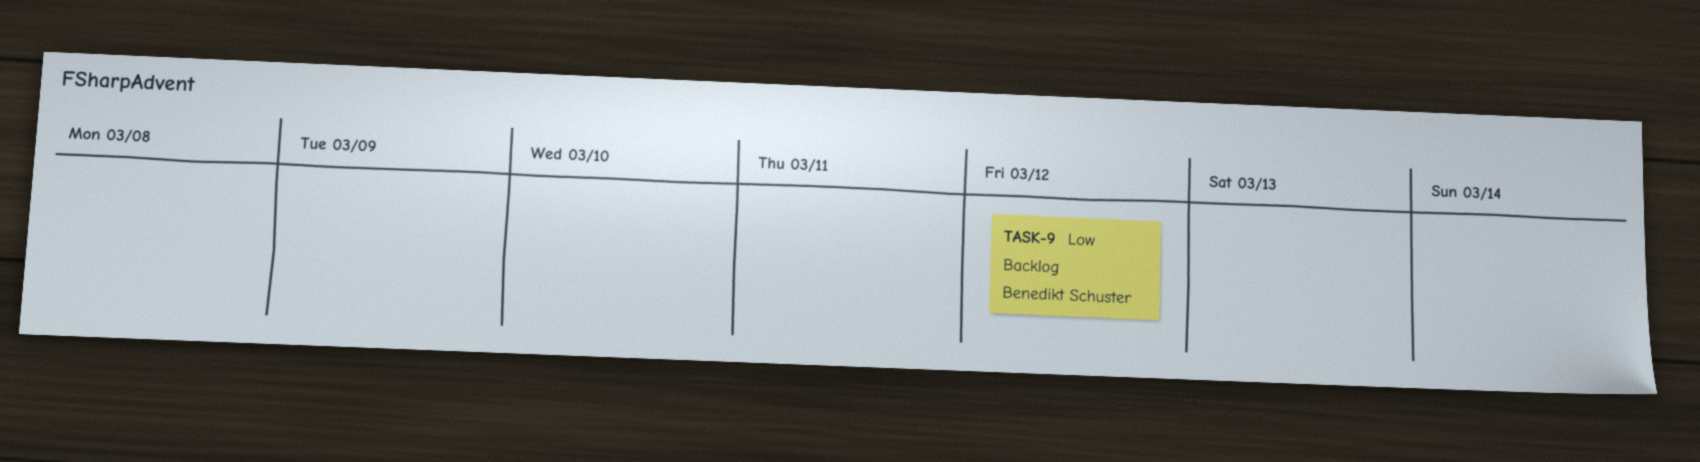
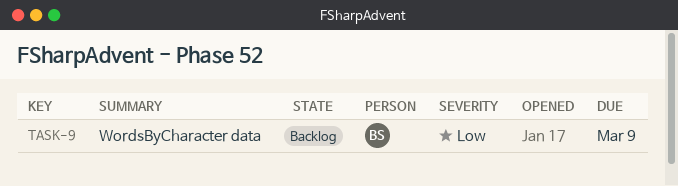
TASK-9, due: Mar 12 -> Mar 9

